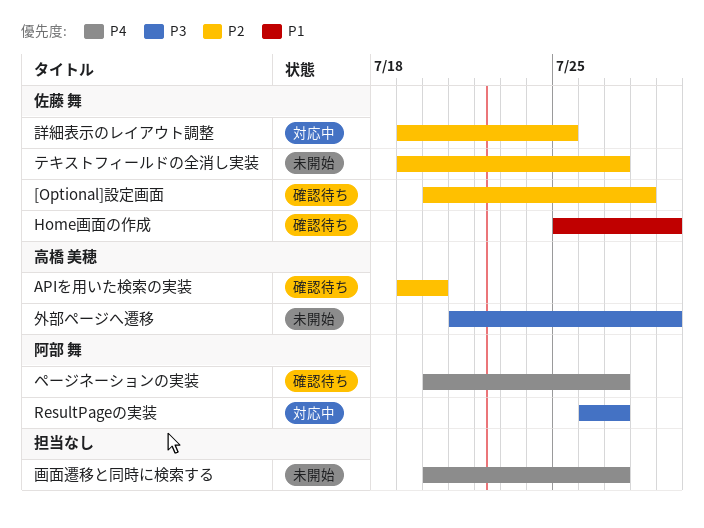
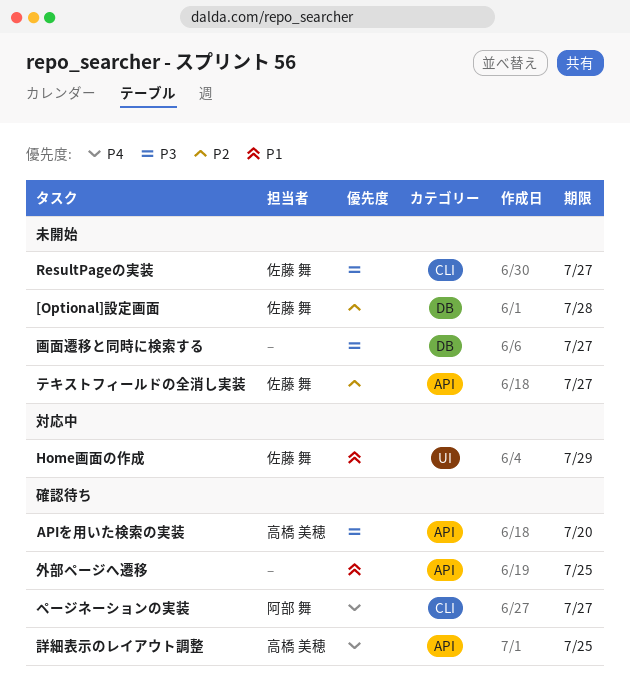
[Optional]設定画面, status: 確認待ち -> 未開始
APIを用いた検索の実装, priority: P2 -> P3
Home画面の作成, status: 確認待ち -> 対応中
ResultPageの実装, status: 対応中 -> 未開始
ResultPageの実装, owner: 阿部 舞 -> 佐藤 舞
外部ページへ遷移, status: 未開始 -> 確認待ち
外部ページへ遷移, owner: 高橋 美穂 -> none
外部ページへ遷移, priority: P3 -> P1
外部ページへ遷移, due: Jul 29 -> Jul 25
画面遷移と同時に検索する, priority: P4 -> P3
詳細表示のレイアウト調整, status: 対応中 -> 確認待ち
詳細表示のレイアウト調整, owner: 佐藤 舞 -> 高橋 美穂
詳細表示のレイアウト調整, priority: P2 -> P4

